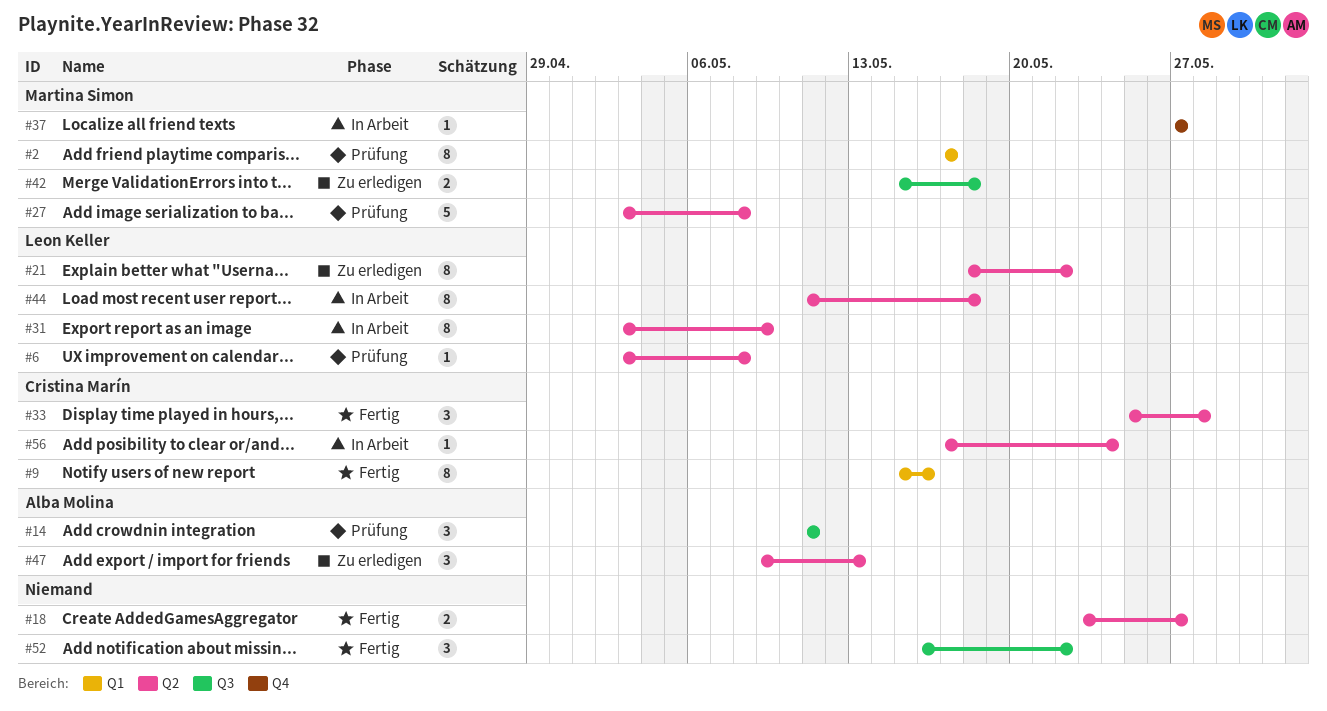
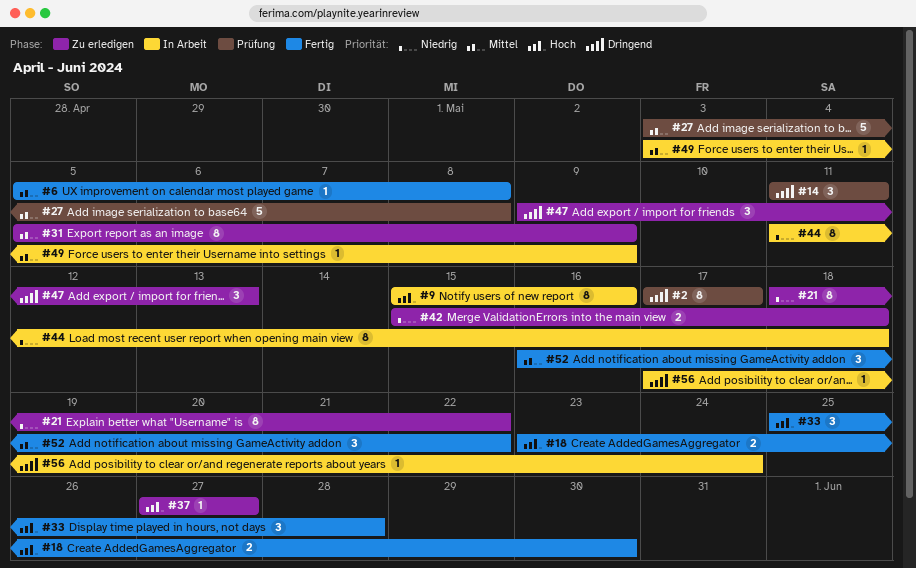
#6, status: Prüfung -> Fertig
#6, start: May 3 -> May 5
#9, status: Fertig -> In Arbeit
#18, due: May 27 -> May 30
#31, status: In Arbeit -> Zu erledigen
#31, start: May 3 -> May 5
#37, status: In Arbeit -> Zu erledigen
#49: none -> present

